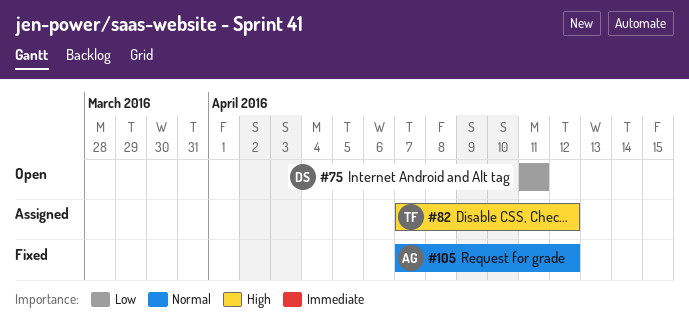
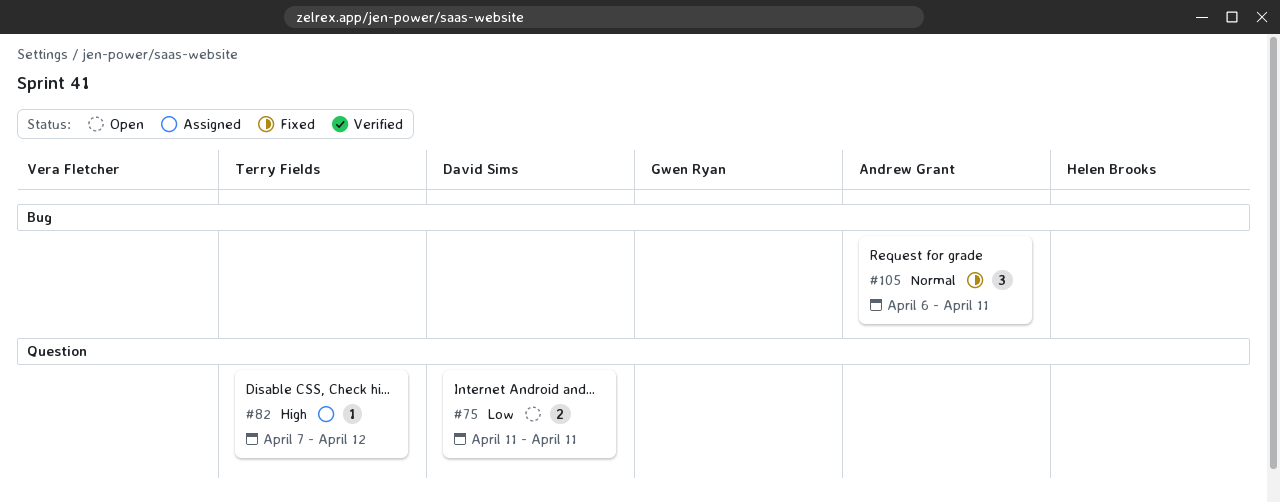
#105, start: Apr 7 -> Apr 6
#105, due: Apr 12 -> Apr 11

